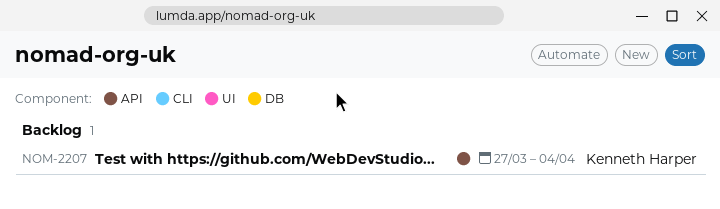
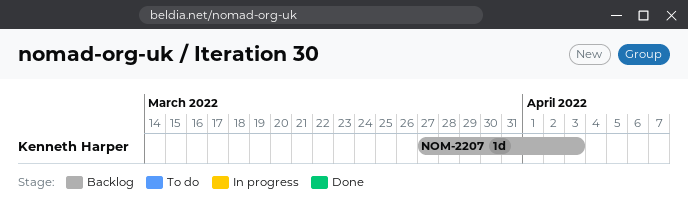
NOM-2207, due: Apr 4 -> Apr 3

